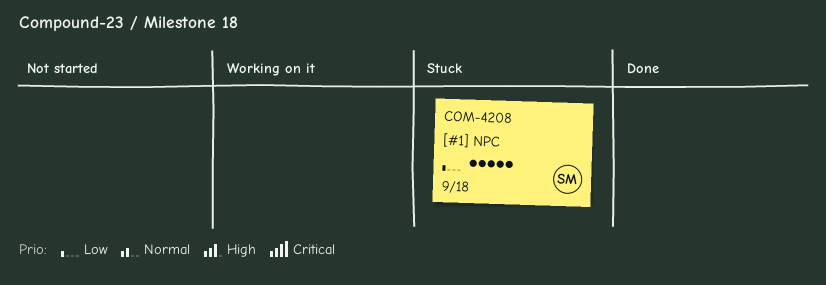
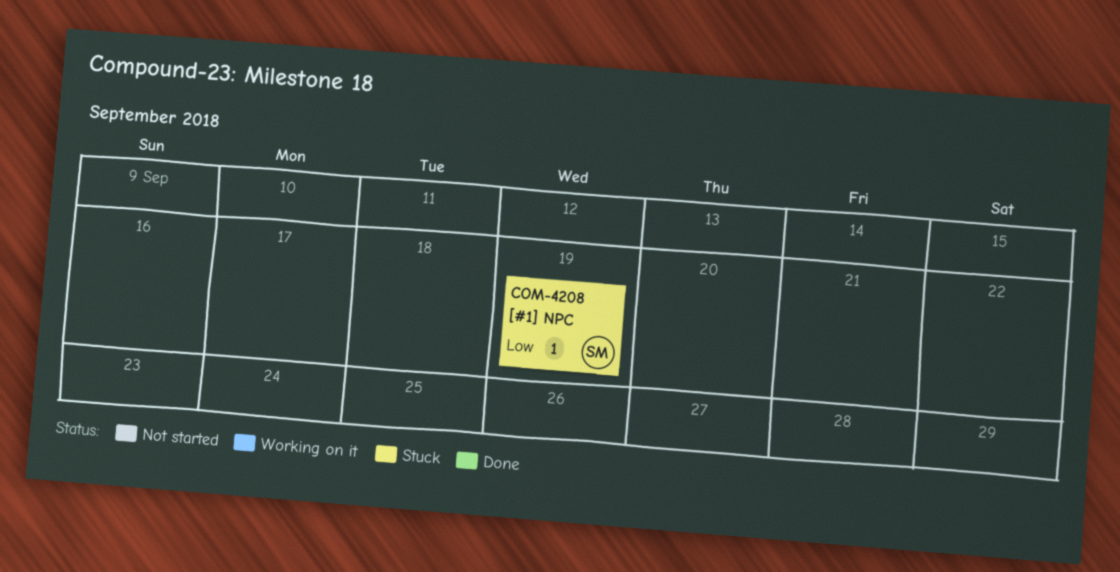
COM-4208, estimate: 5 -> 1
COM-4208, due: Sep 18 -> Sep 19

